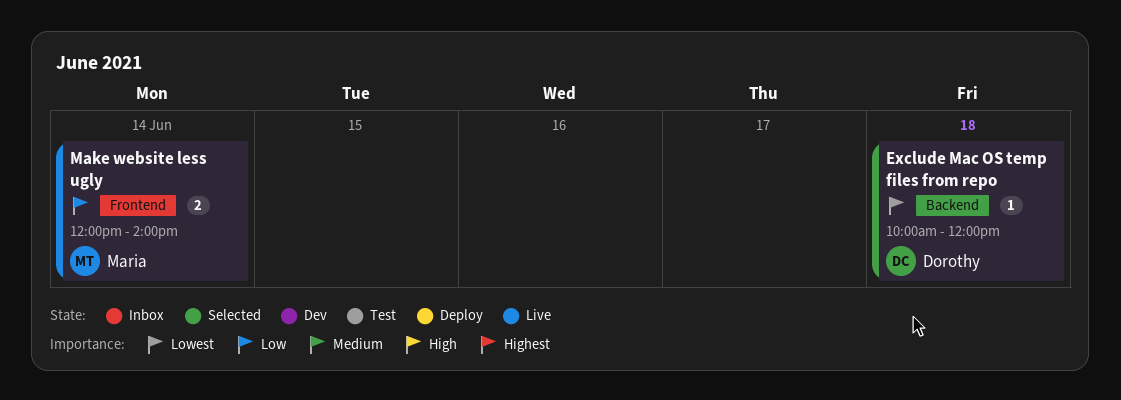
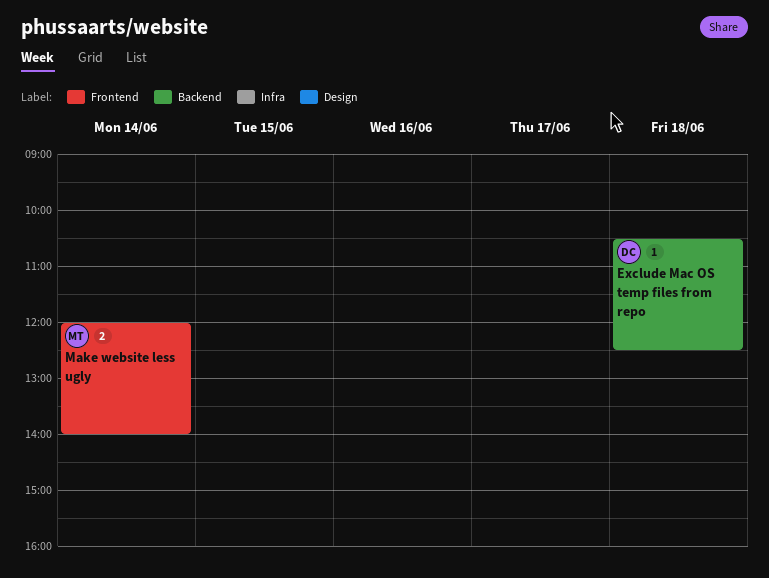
Exclude Mac OS temp files from repo, begins: 10:00 -> 10:30
Exclude Mac OS temp files from repo, ends: 12:00 -> 12:30

